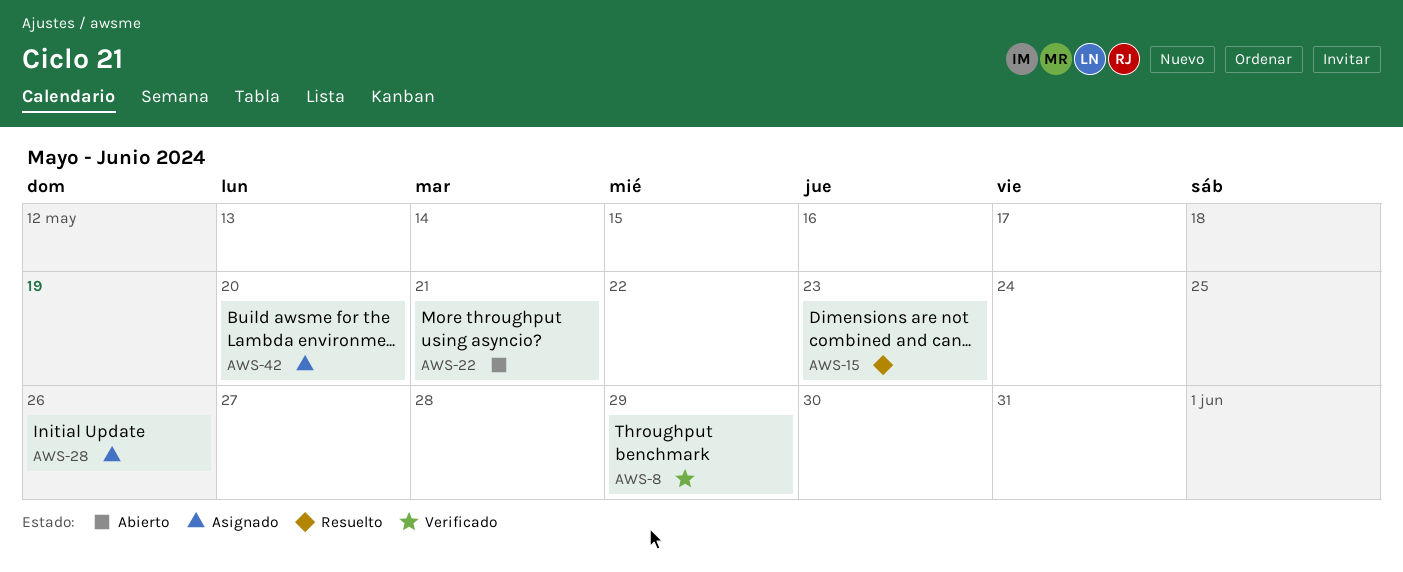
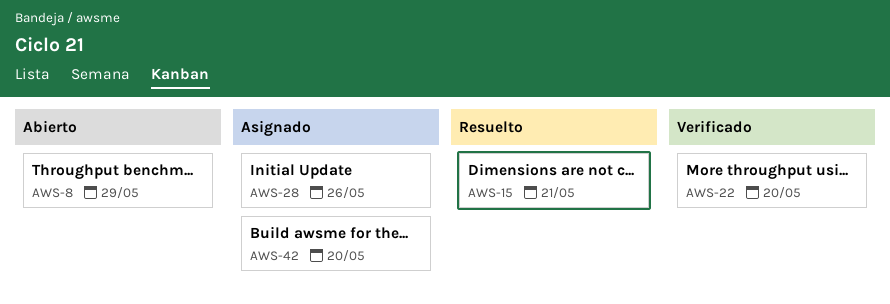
AWS-8, status: Verificado -> Abierto
AWS-15, due: May 23 -> May 21
AWS-22, status: Abierto -> Verificado
AWS-22, due: May 21 -> May 20

